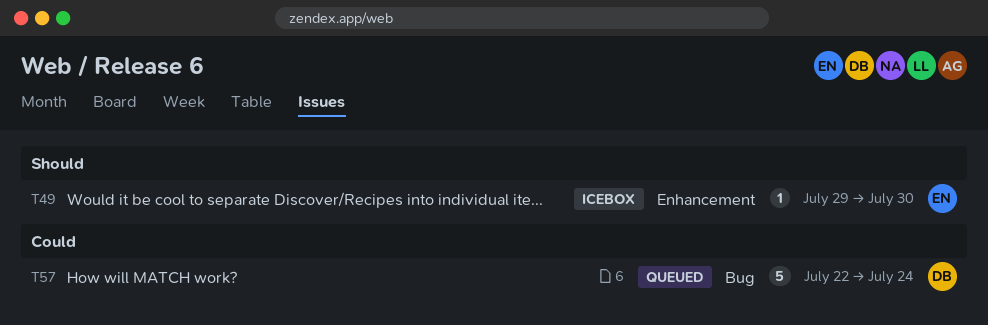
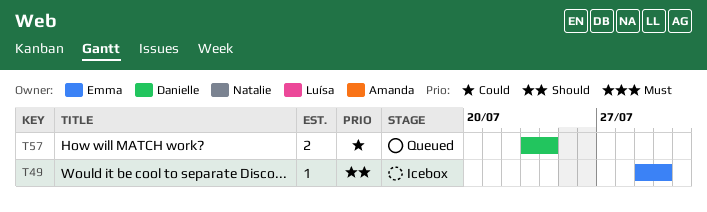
T57, estimate: 5 -> 2
T57, start: Jul 22 -> Jul 23

